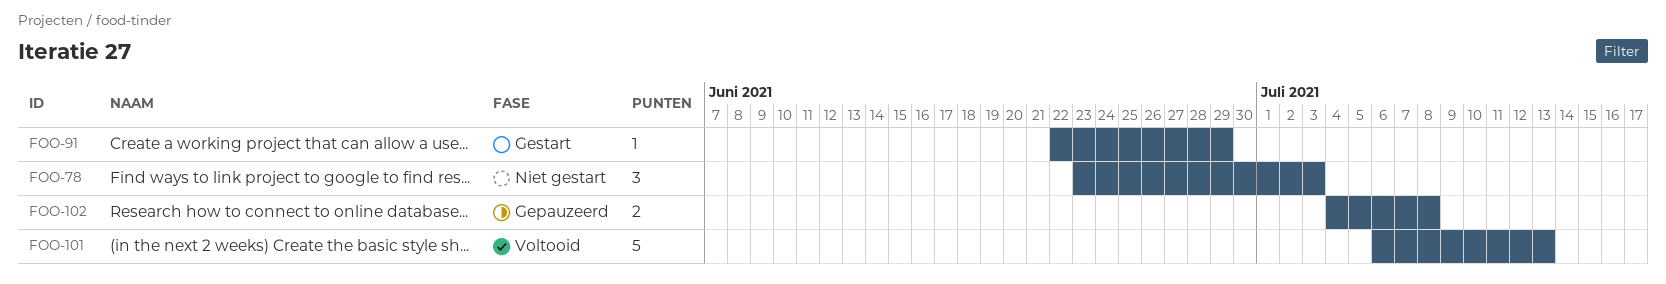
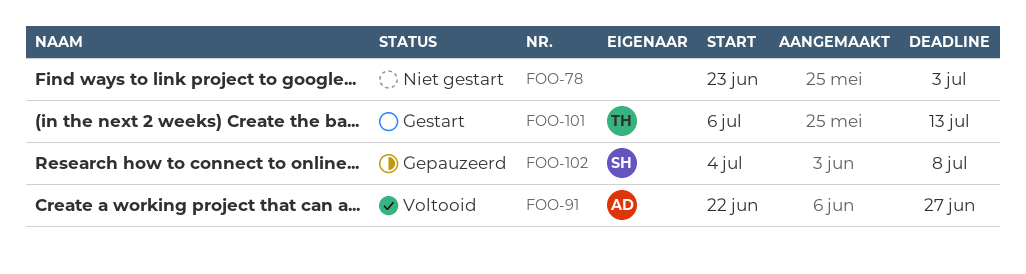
FOO-91, status: Gestart -> Voltooid
FOO-91, due: Jun 29 -> Jun 27
FOO-101, status: Voltooid -> Gestart

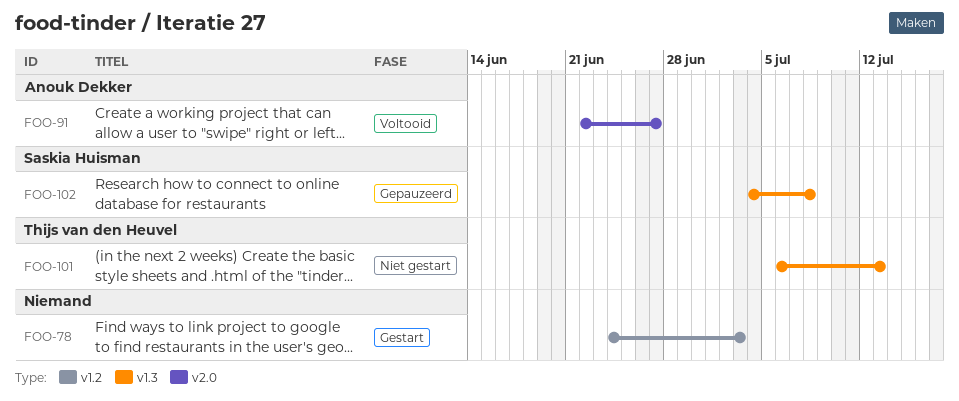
FOO-78, status: Niet gestart -> Gestart
FOO-78, start: Jun 23 -> Jun 24
FOO-101, status: Gestart -> Niet gestart

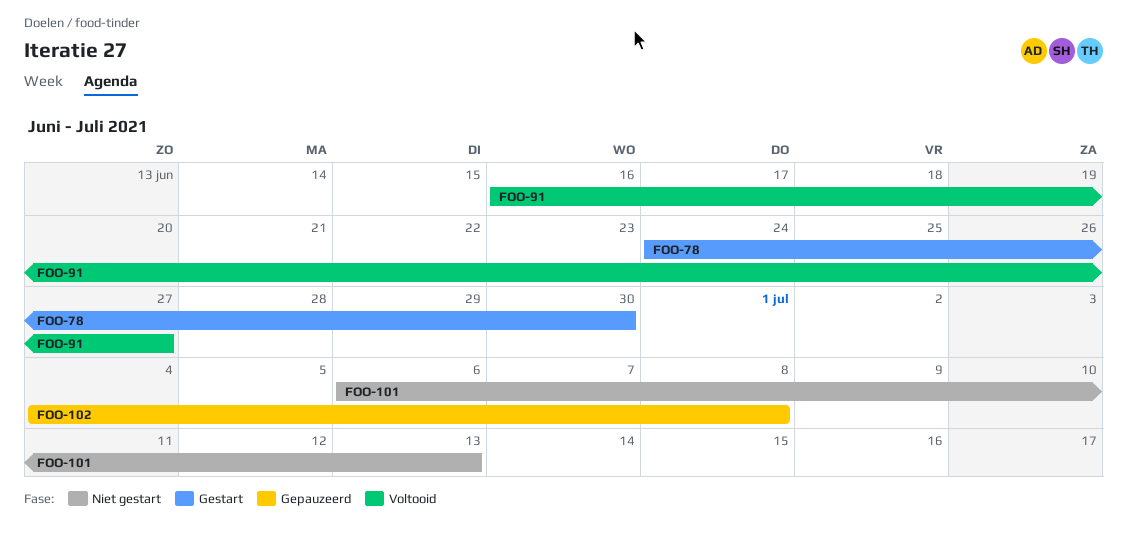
FOO-78, due: Jul 3 -> Jun 30
FOO-91, start: Jun 22 -> Jun 16

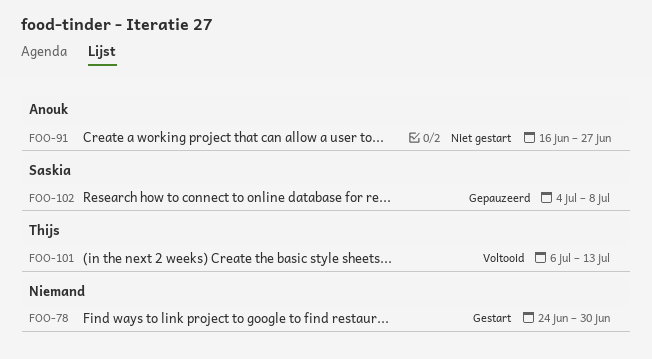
FOO-91, status: Voltooid -> Niet gestart
FOO-101, status: Niet gestart -> Voltooid

